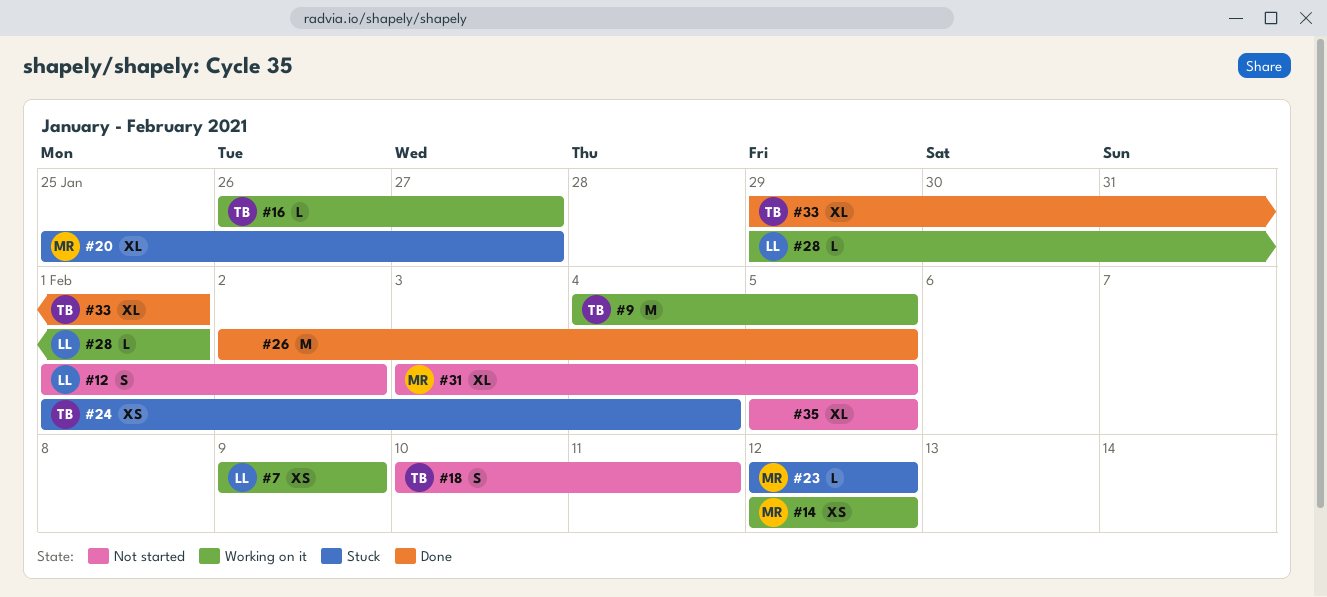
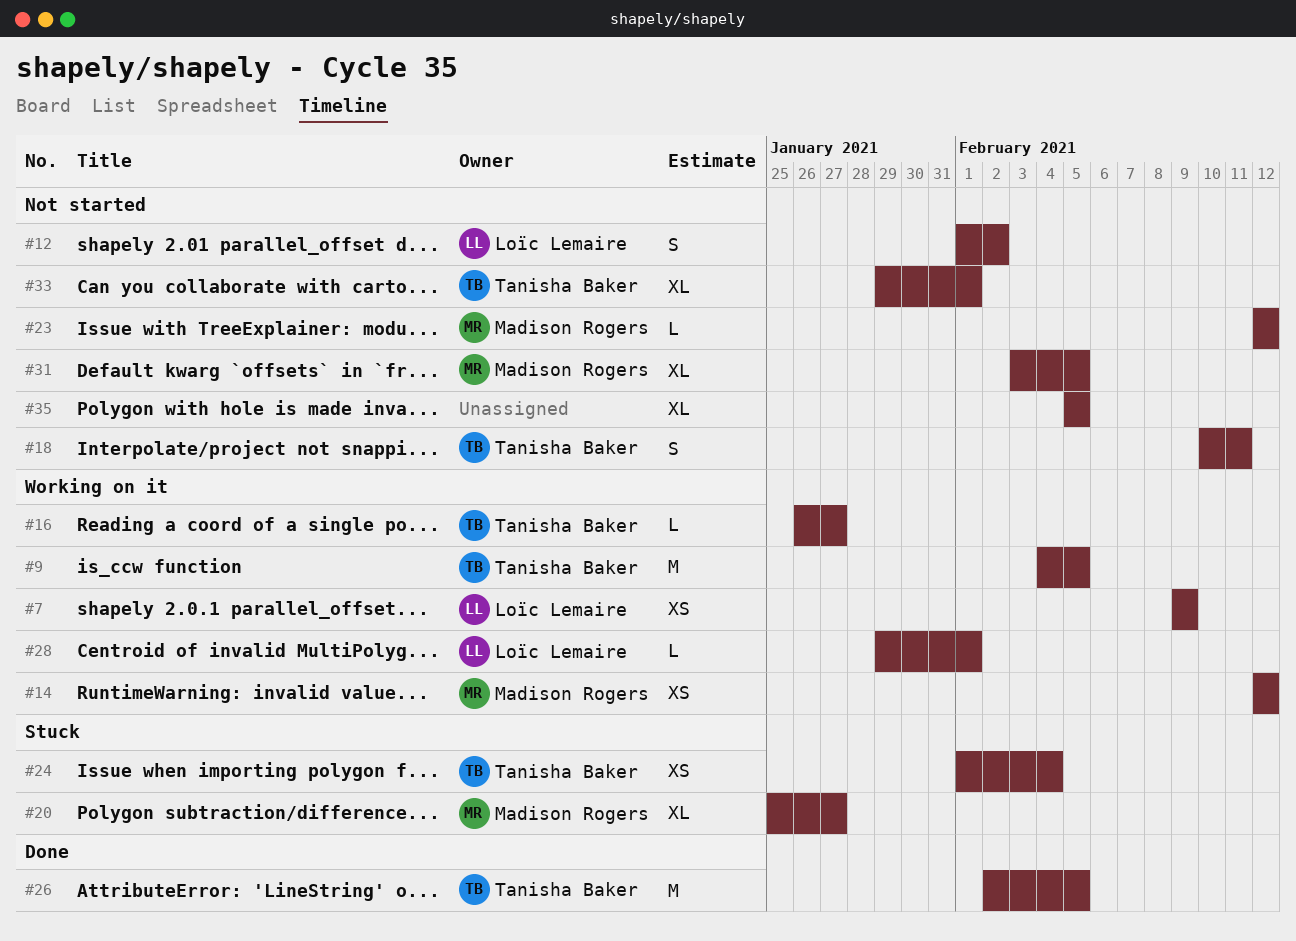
#23, status: Stuck -> Not started
#26, owner: none -> Tanisha Baker
#33, status: Done -> Not started

